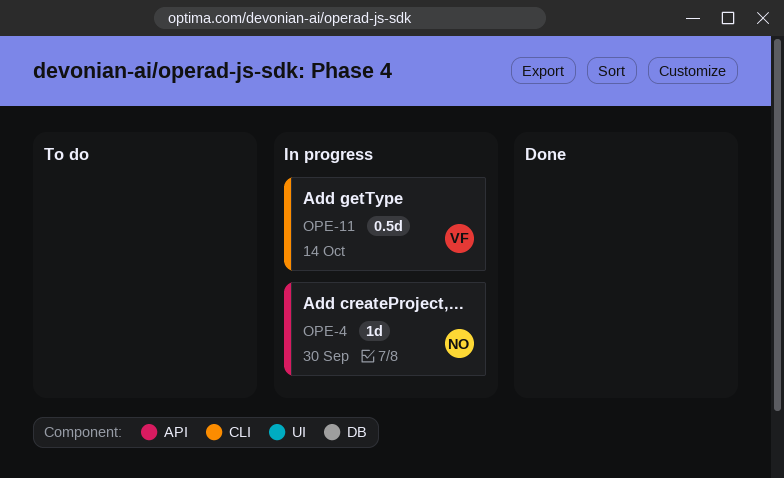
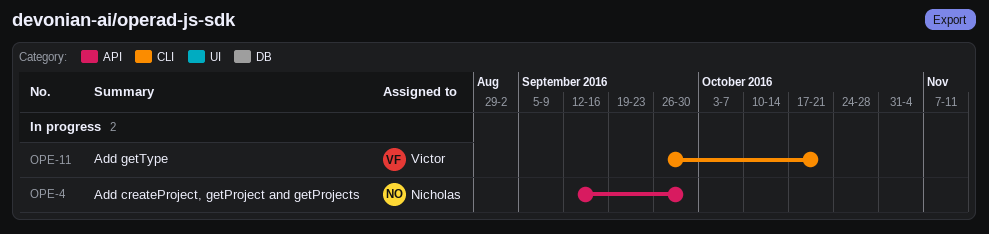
OPE-11, due: Oct 14 -> Oct 21

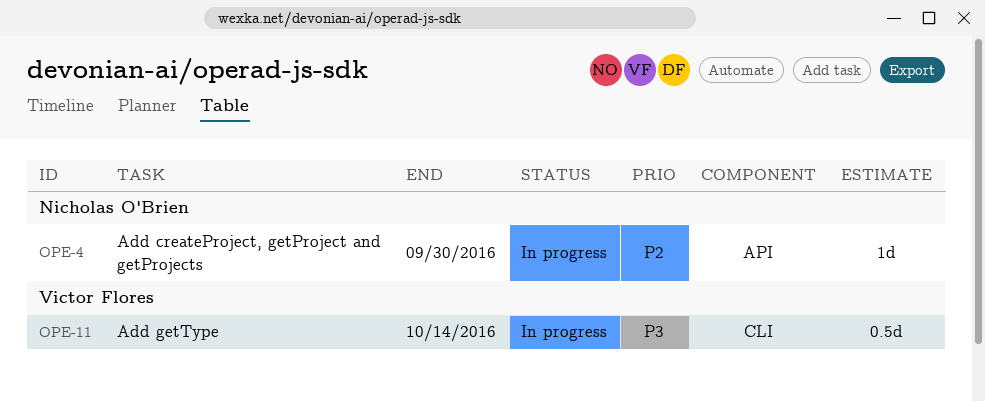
OPE-11, due: Oct 21 -> Oct 14

